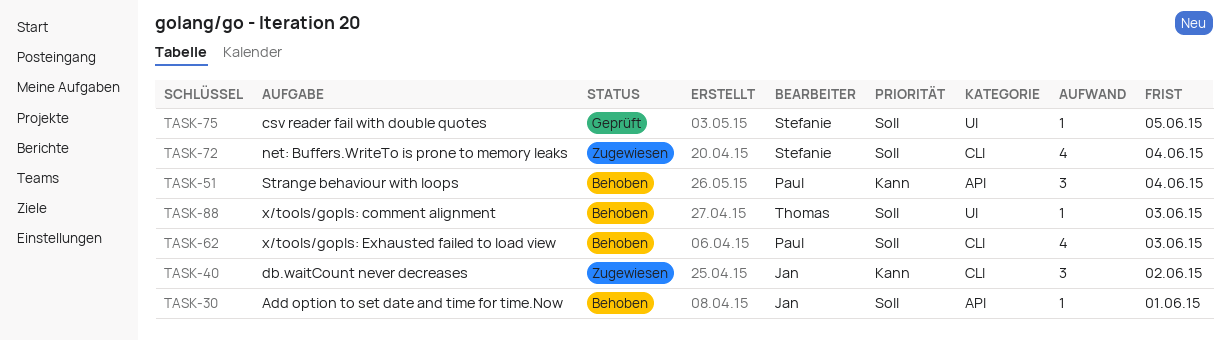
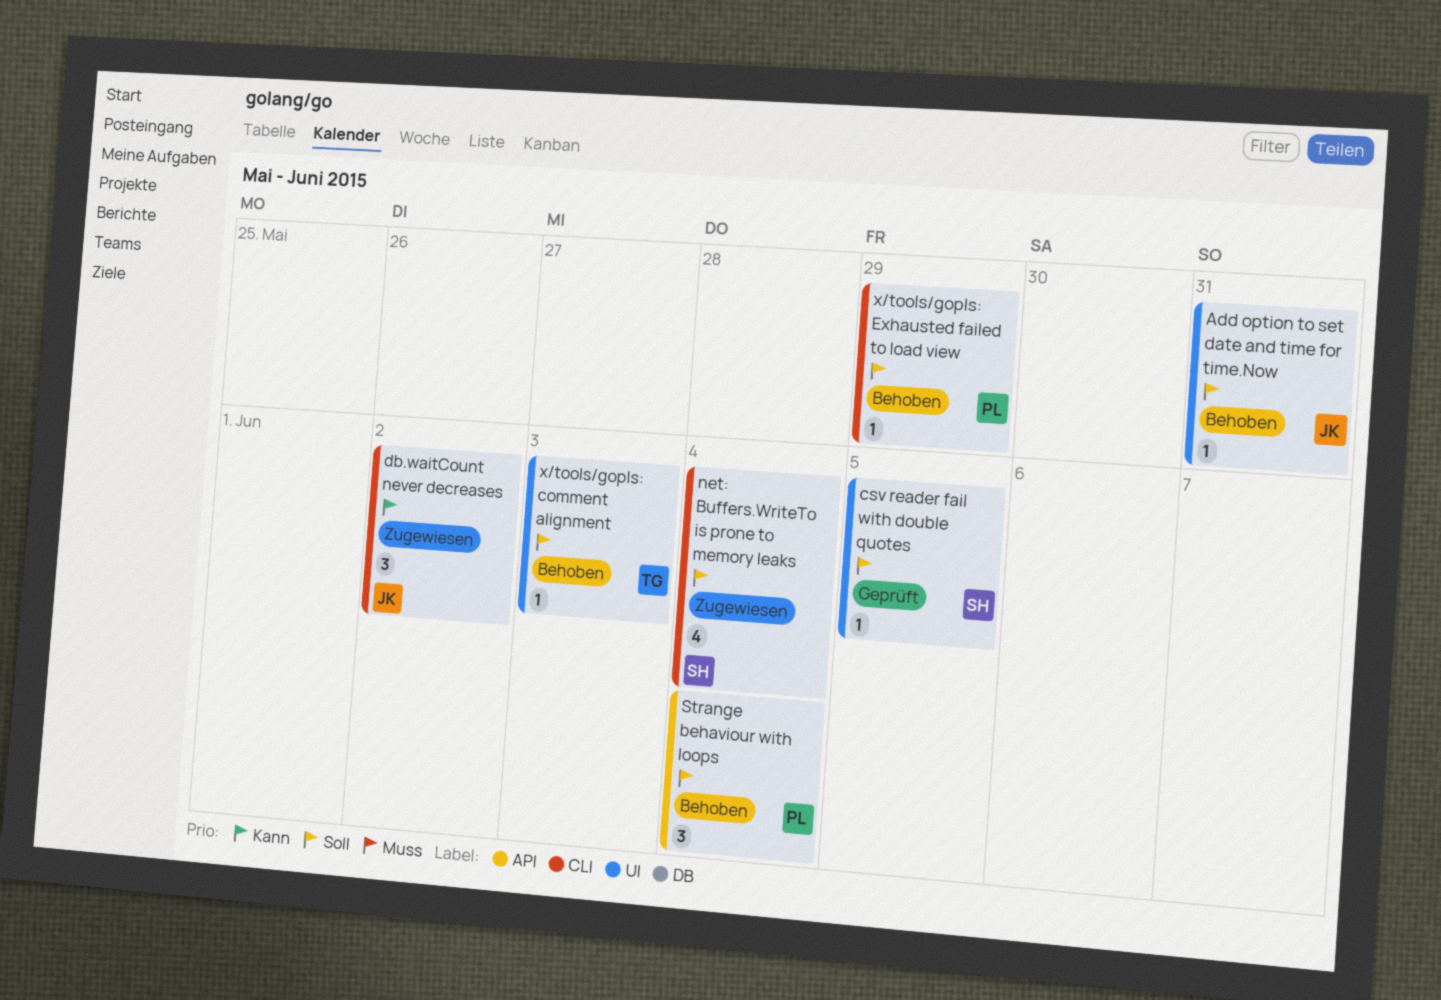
Add option to set date and time for time.Now, label: API -> UI
Add option to set date and time for time.Now, due: Jun 1 -> May 31
Strange behaviour with loops, priority: Kann -> Soll
x/tools/gopls: Exhausted failed to load view, estimate: 4 -> 1
x/tools/gopls: Exhausted failed to load view, due: Jun 3 -> May 29

